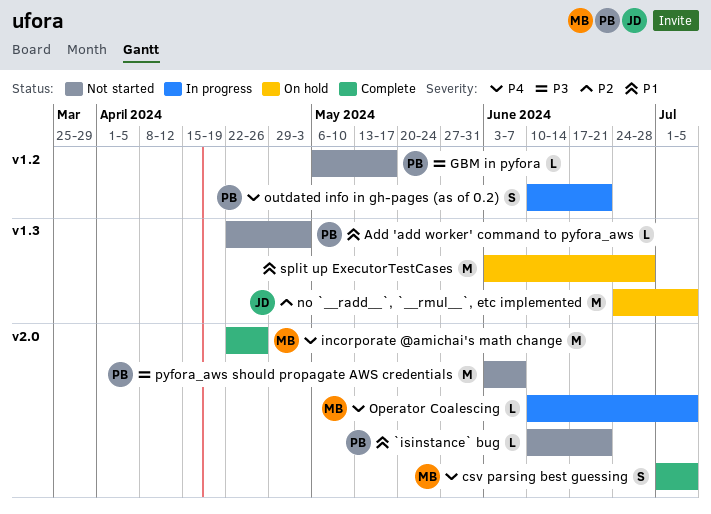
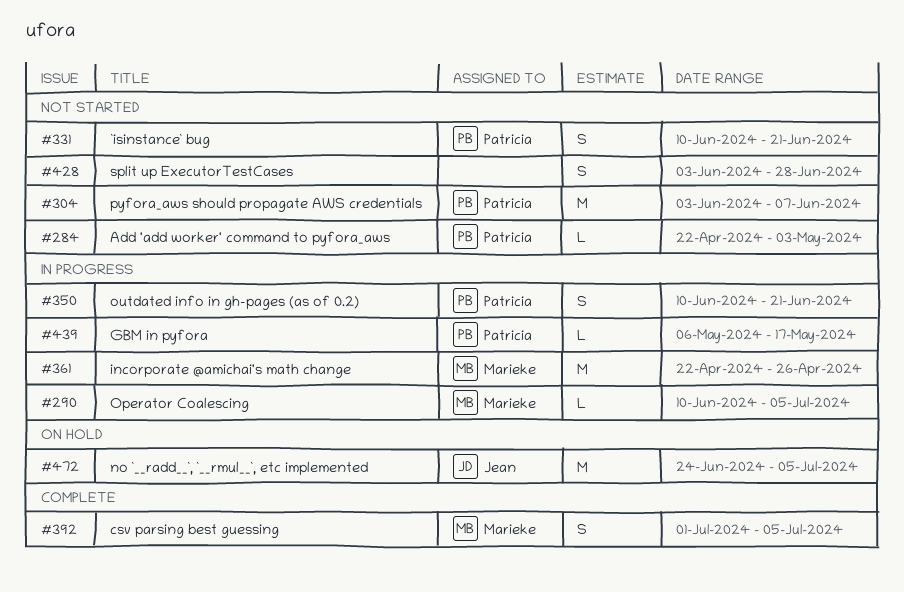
`isinstance` bug, estimate: L -> S
GBM in pyfora, status: Not started -> In progress
incorporate @amichai's math change, status: Complete -> In progress
split up ExecutorTestCases, status: On hold -> Not started
split up ExecutorTestCases, estimate: M -> S

